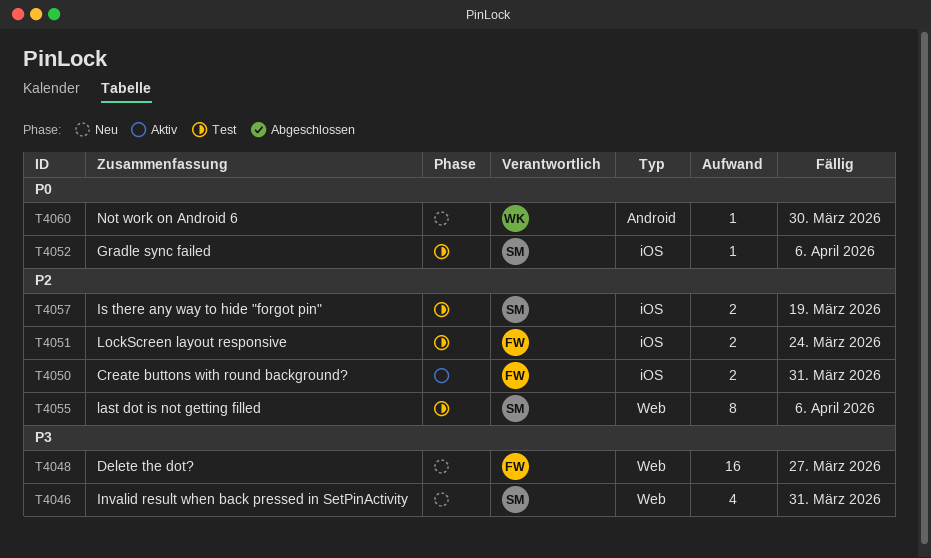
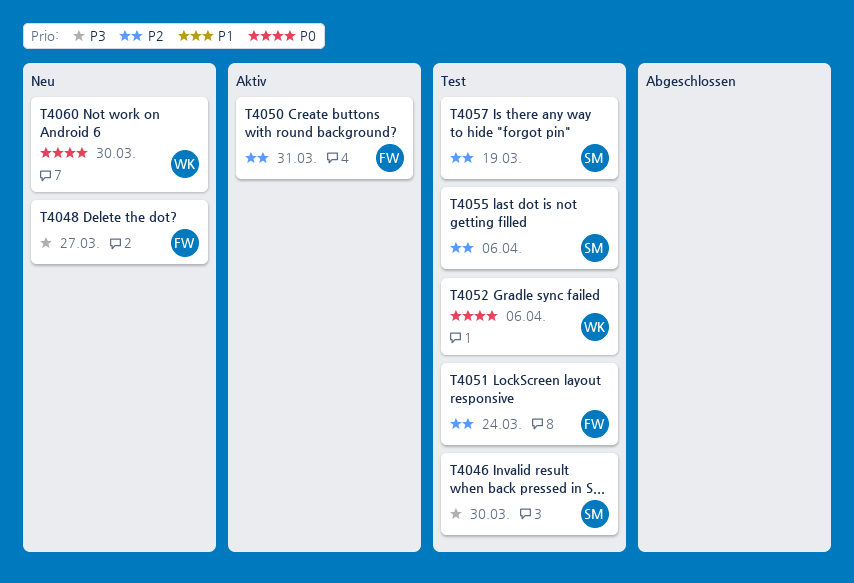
T4046, status: Neu -> Test
T4046, due: Mar 31 -> Mar 30
T4052, owner: SM -> WK

